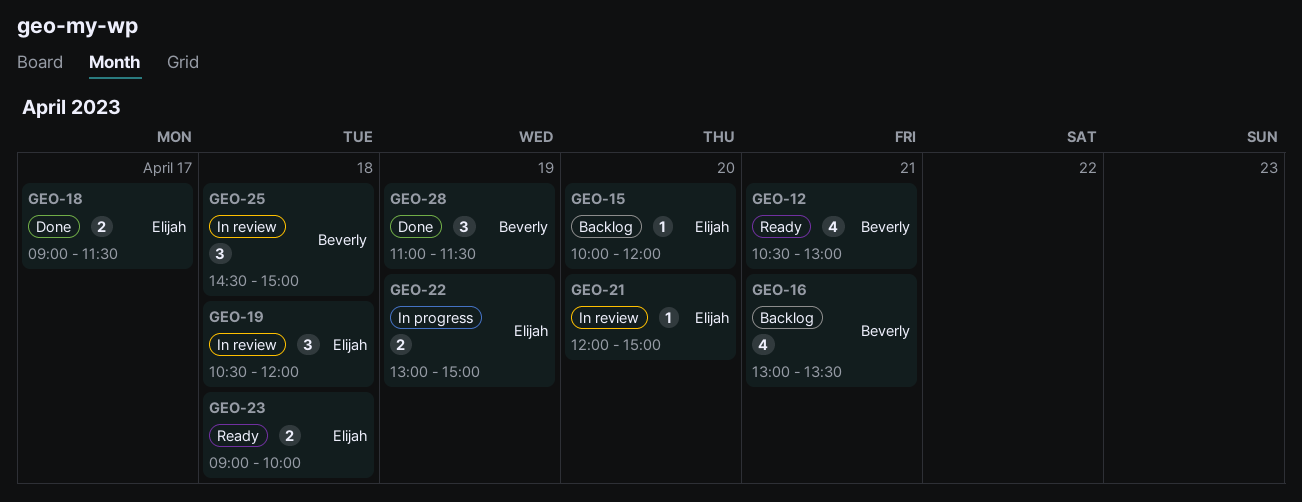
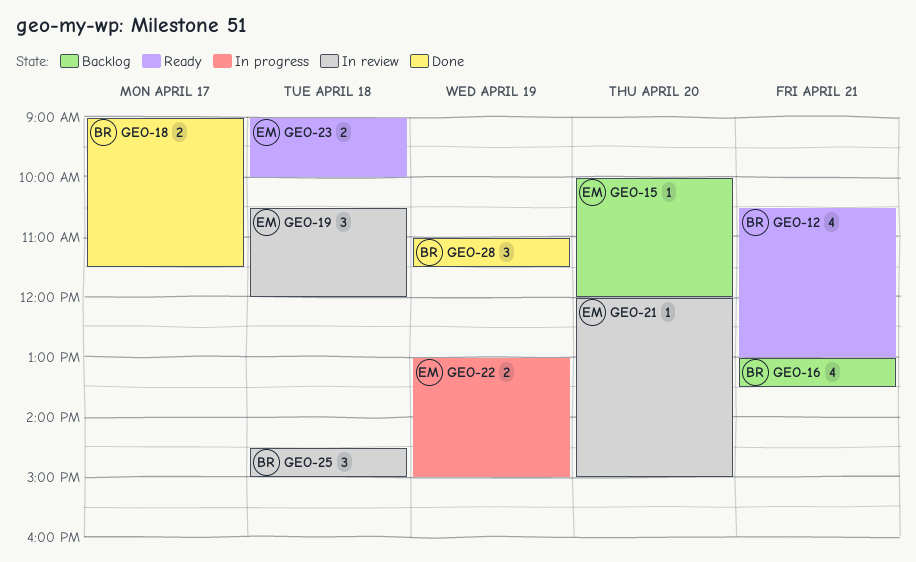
GEO-18, owner: Elijah -> Beverly

